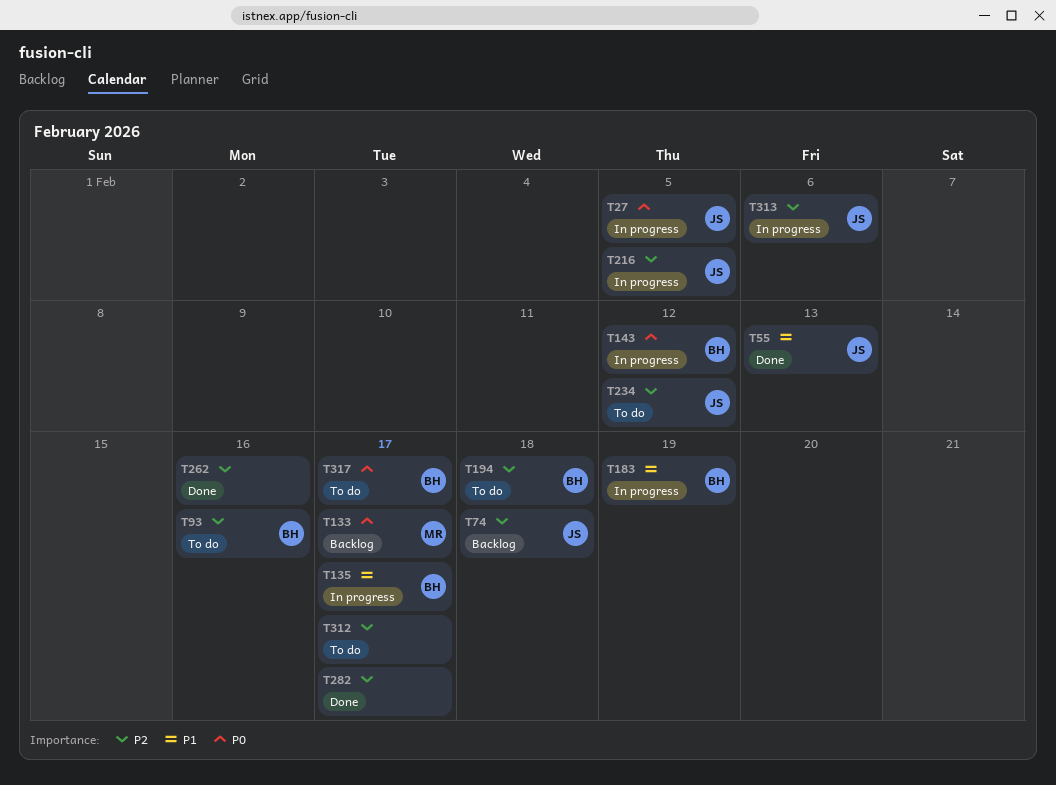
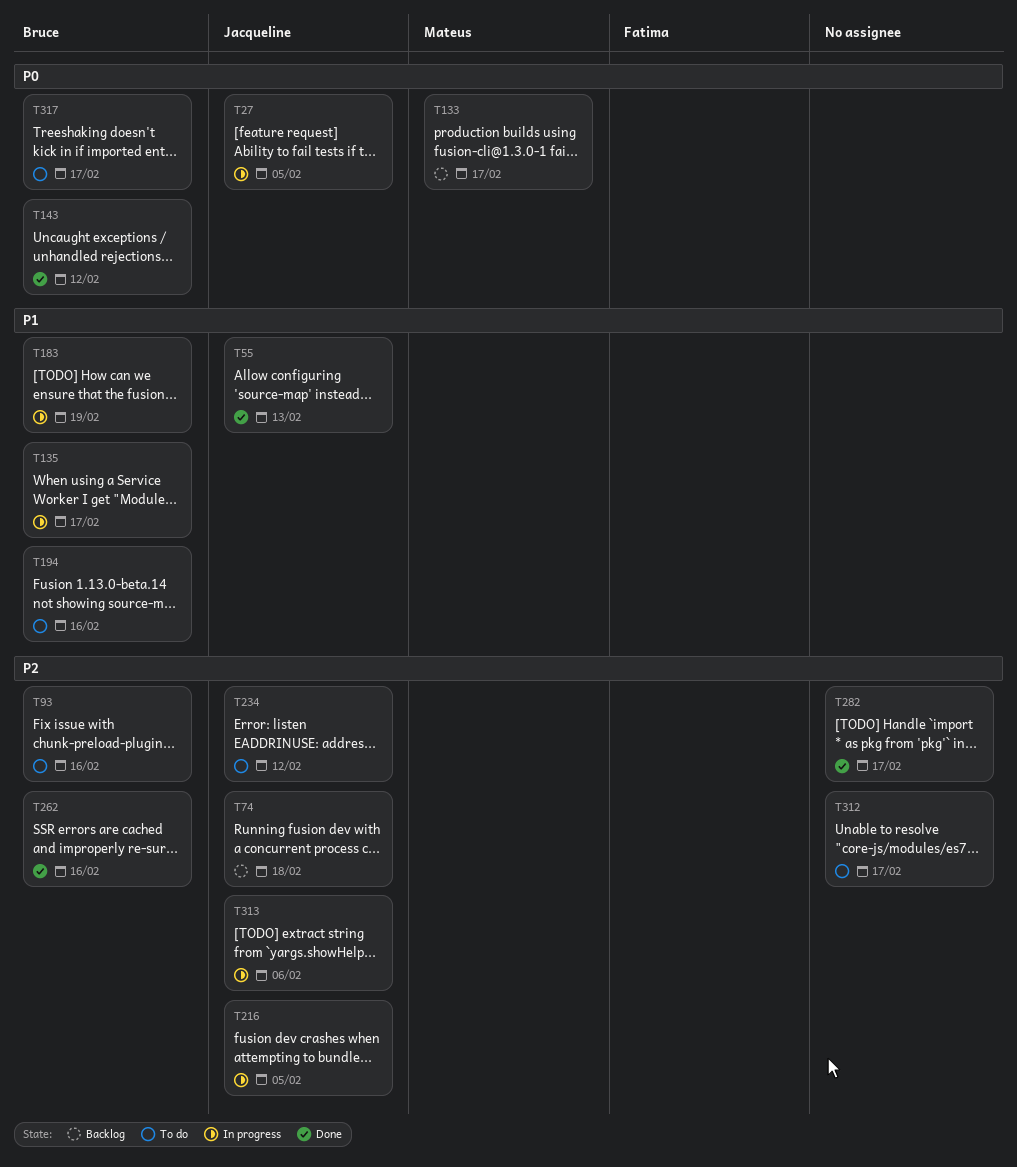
T143, status: In progress -> Done
T194, priority: P2 -> P1
T194, due: Feb 18 -> Feb 16
T262, owner: none -> Bruce

